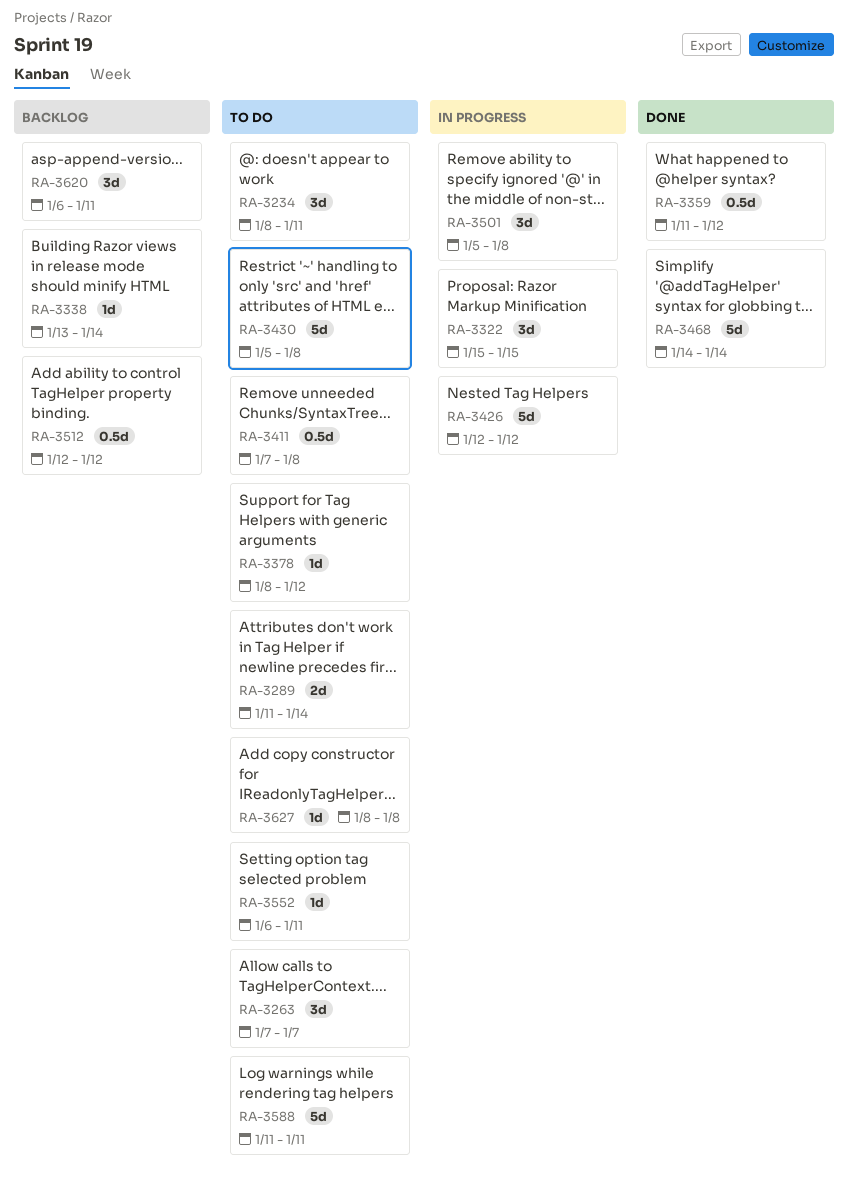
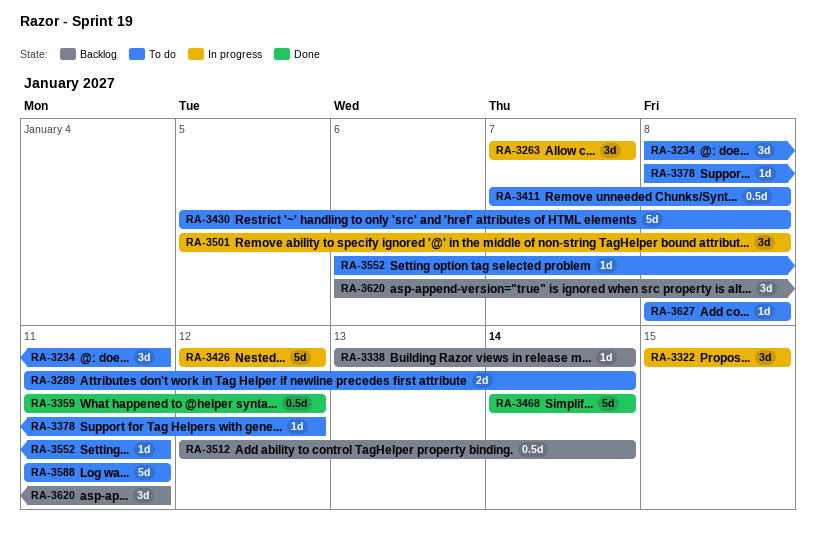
RA-3263, status: To do -> In progress
RA-3512, due: Jan 12 -> Jan 14

